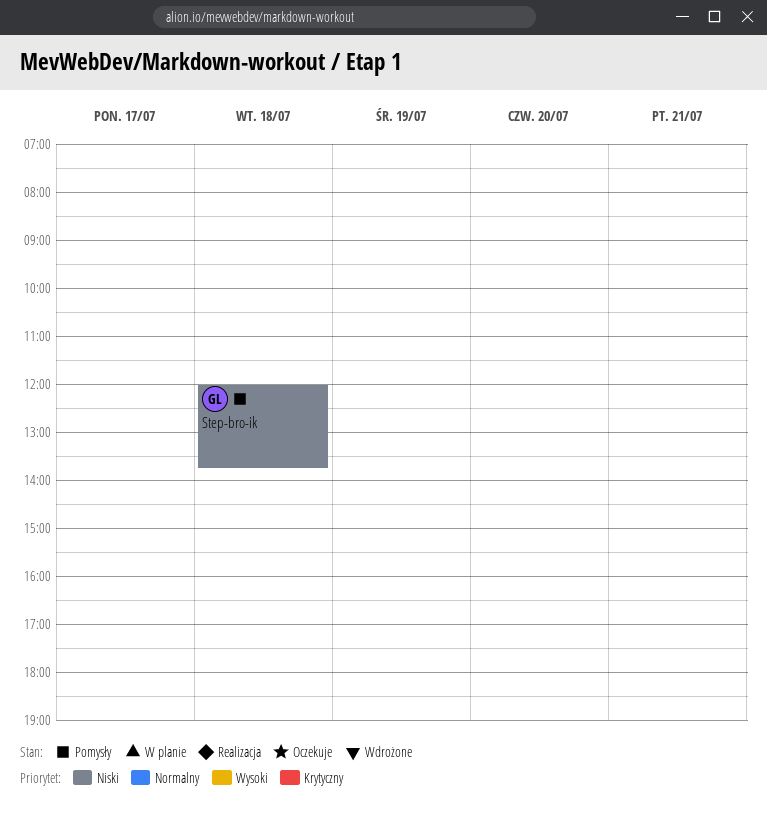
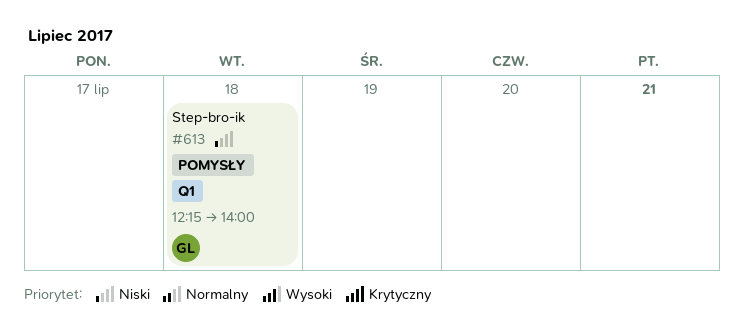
Step-bro-ik, begins: 12:00 -> 12:15
Step-bro-ik, ends: 13:45 -> 14:00

